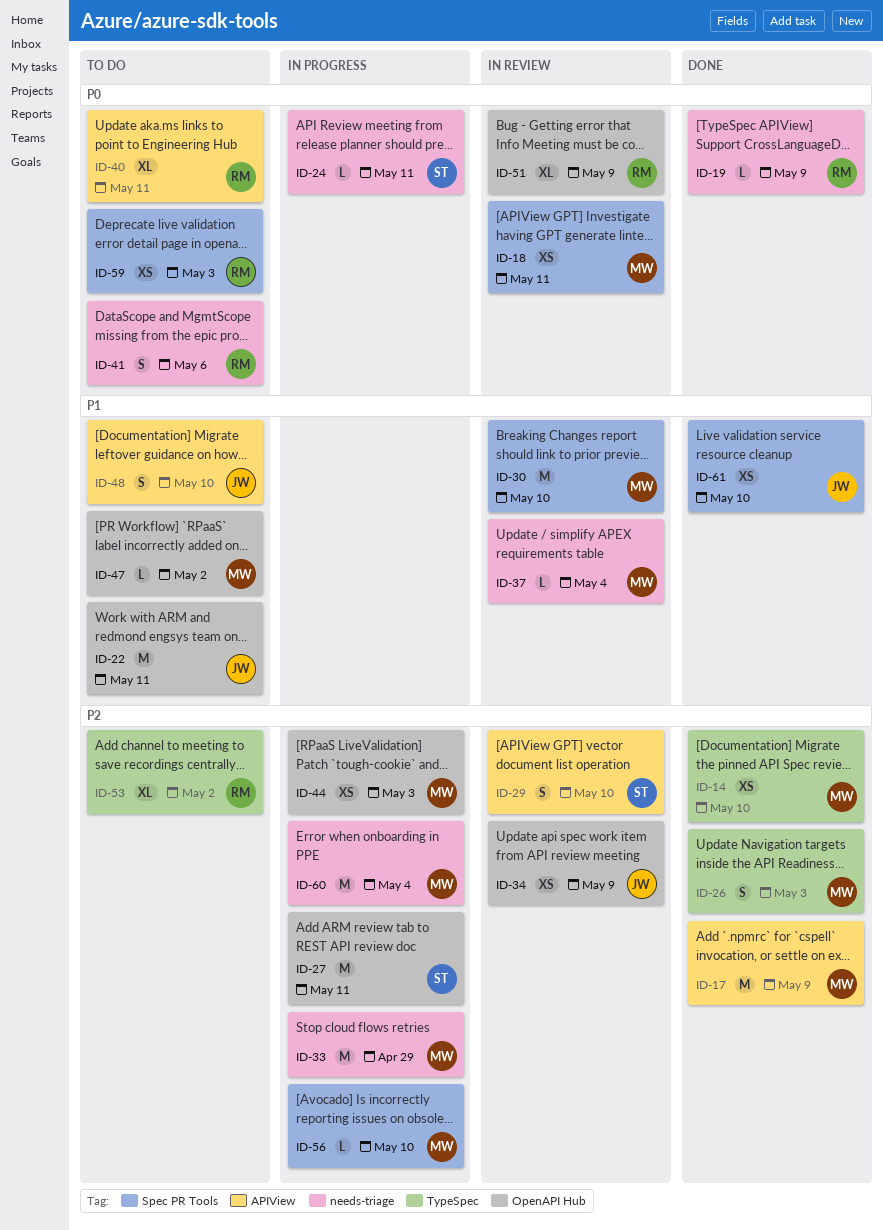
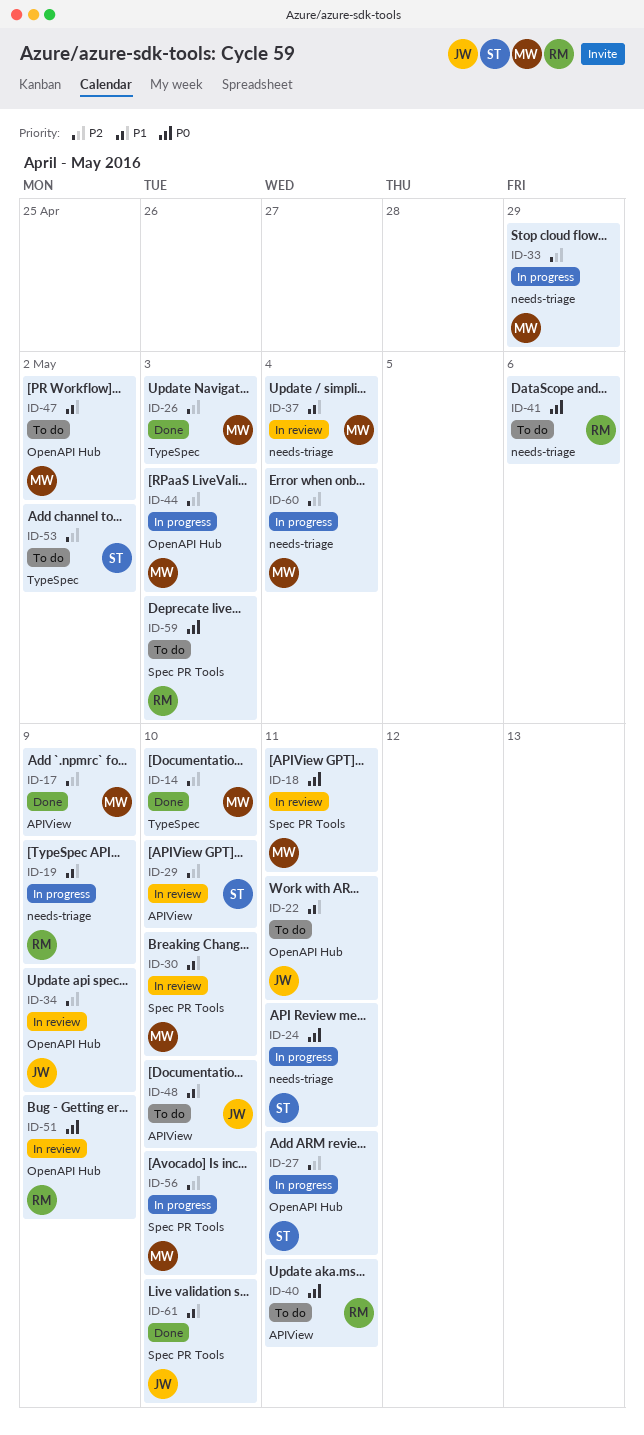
ID-19, status: Done -> In progress
ID-19, priority: P0 -> P1
ID-53, owner: RM -> ST

